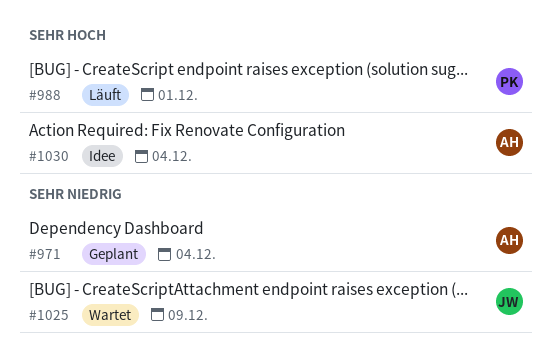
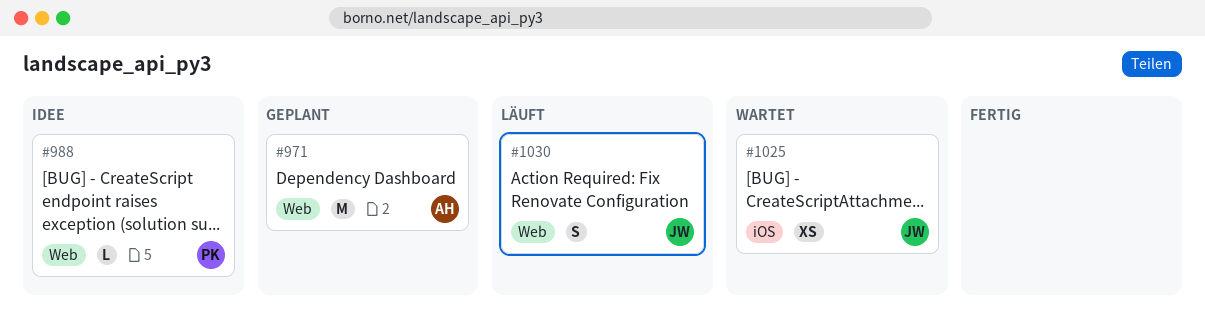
#988, status: Läuft -> Idee
#1030, status: Idee -> Läuft
#1030, owner: AH -> JW

